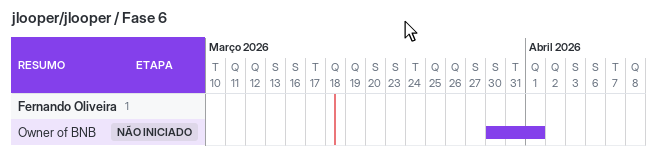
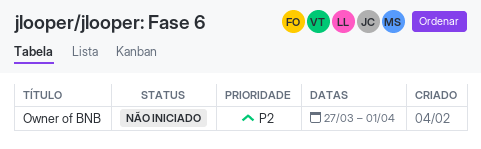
Owner of BNB, start: Mar 30 -> Mar 27

